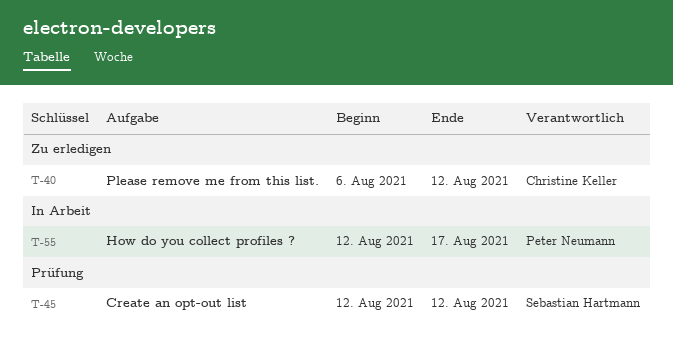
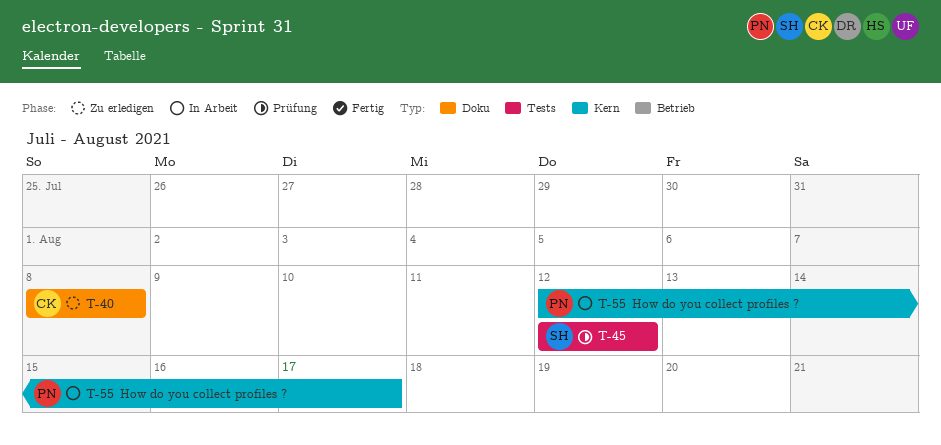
T-40, start: Aug 6 -> Aug 8
T-40, due: Aug 12 -> Aug 8

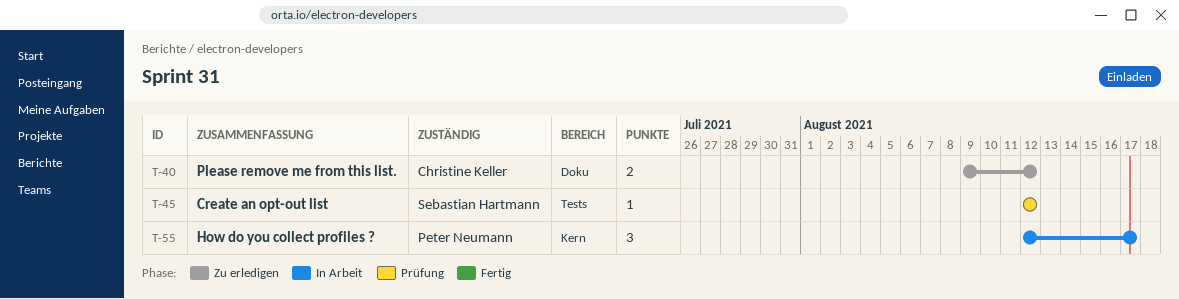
T-40, start: Aug 8 -> Aug 9
T-40, due: Aug 8 -> Aug 12

